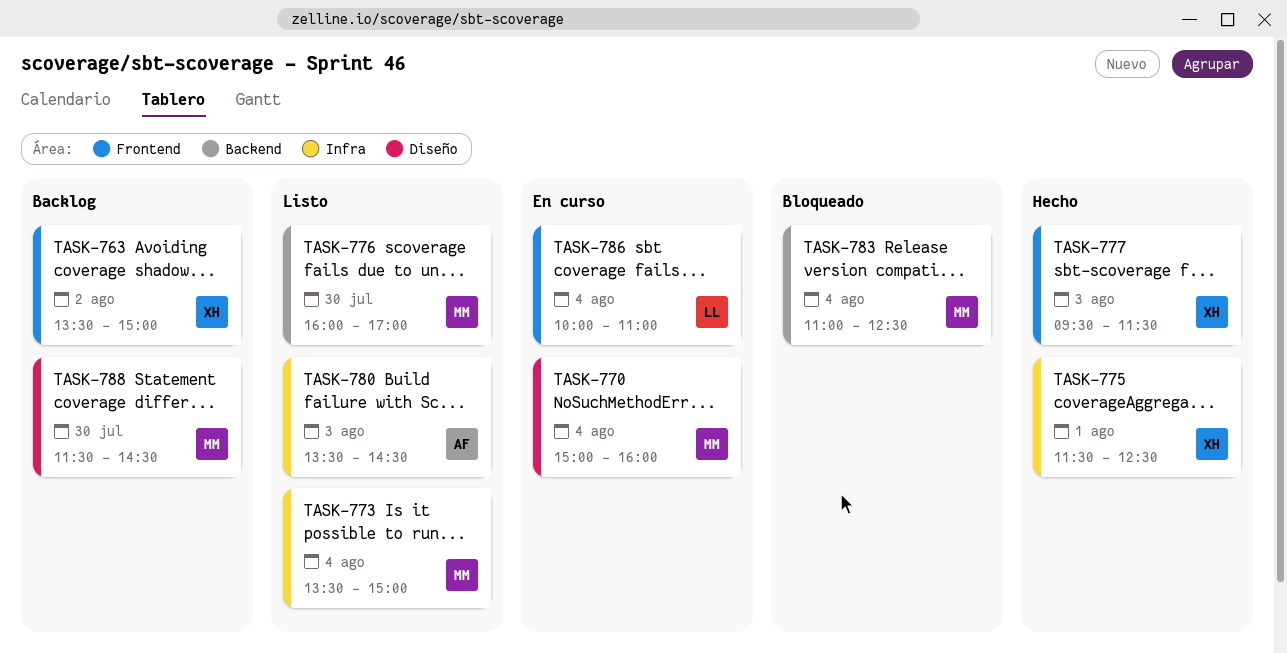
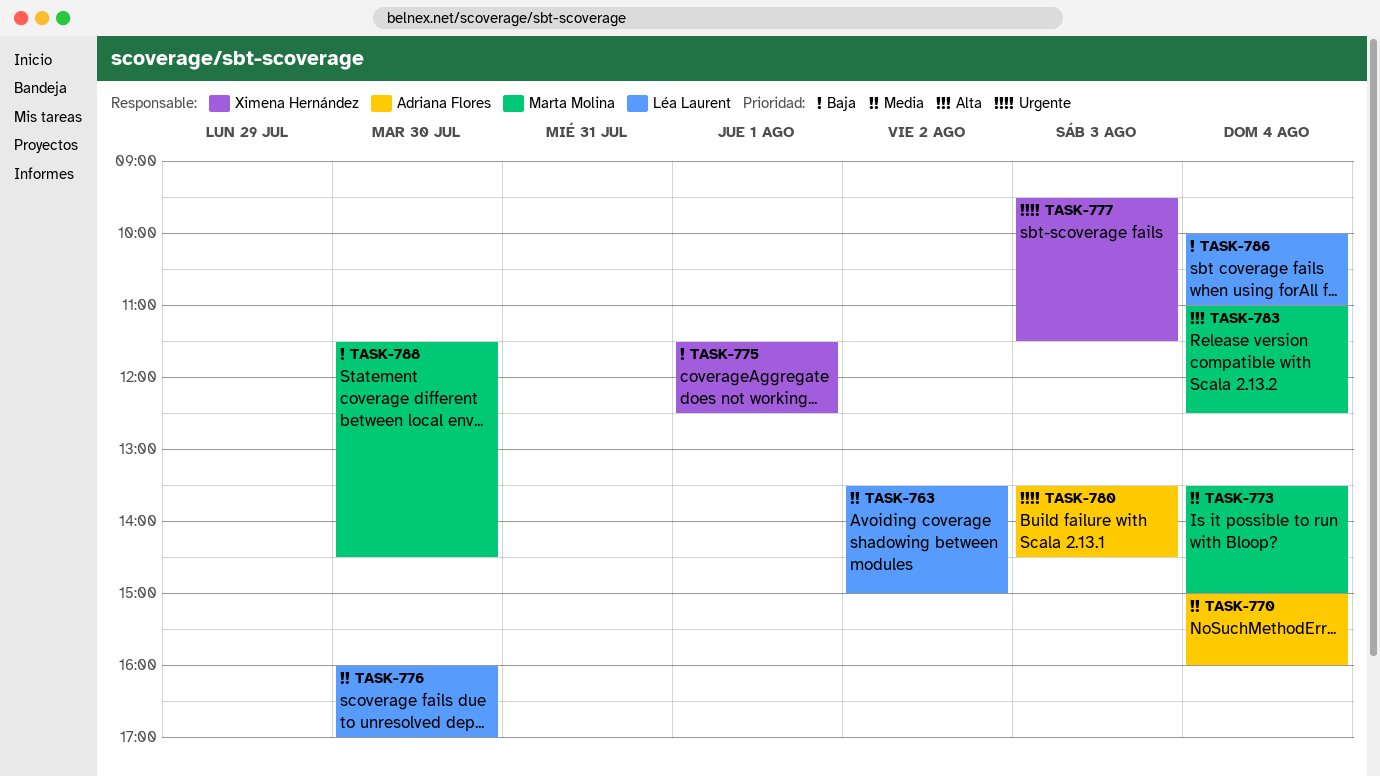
TASK-763, owner: Ximena Hernández -> Léa Laurent
TASK-770, owner: Marta Molina -> Adriana Flores
TASK-776, owner: Marta Molina -> Léa Laurent

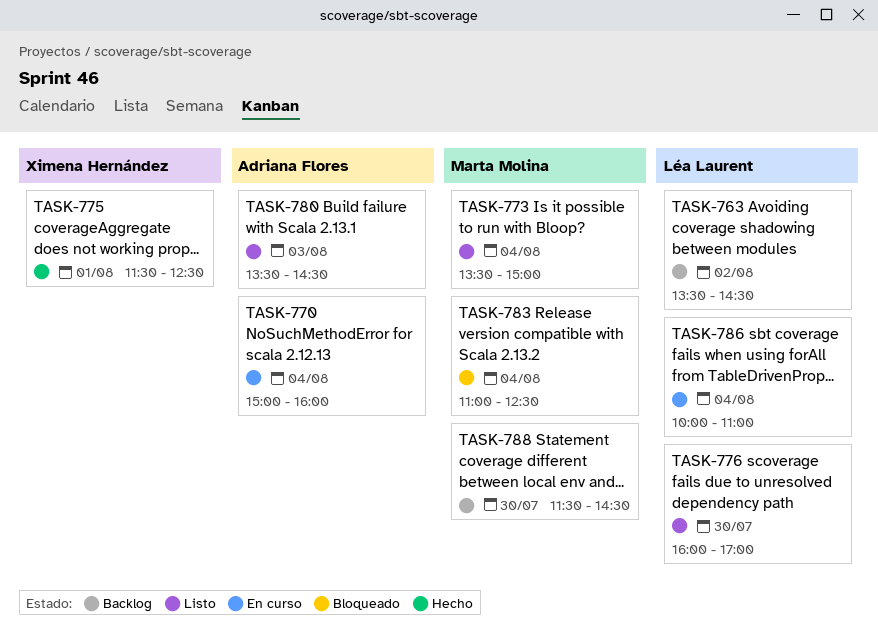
TASK-763, ends: 15:00 -> 14:30
TASK-777: present -> none

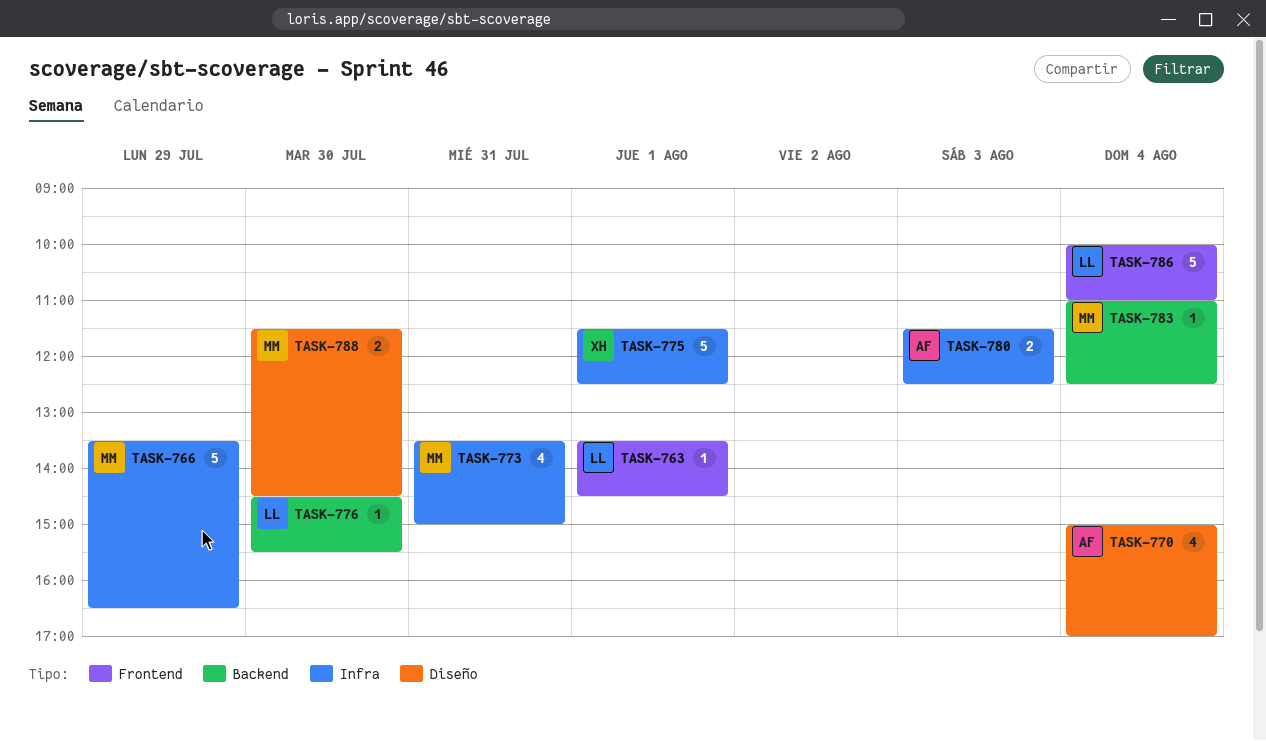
TASK-763, day: Aug 2 -> Aug 1
TASK-766: none -> present
TASK-770, ends: 16:00 -> 17:00
TASK-773, day: Aug 4 -> Jul 31
TASK-776, begins: 16:00 -> 14:30
TASK-776, ends: 17:00 -> 15:30
TASK-780, begins: 13:30 -> 11:30
TASK-780, ends: 14:30 -> 12:30

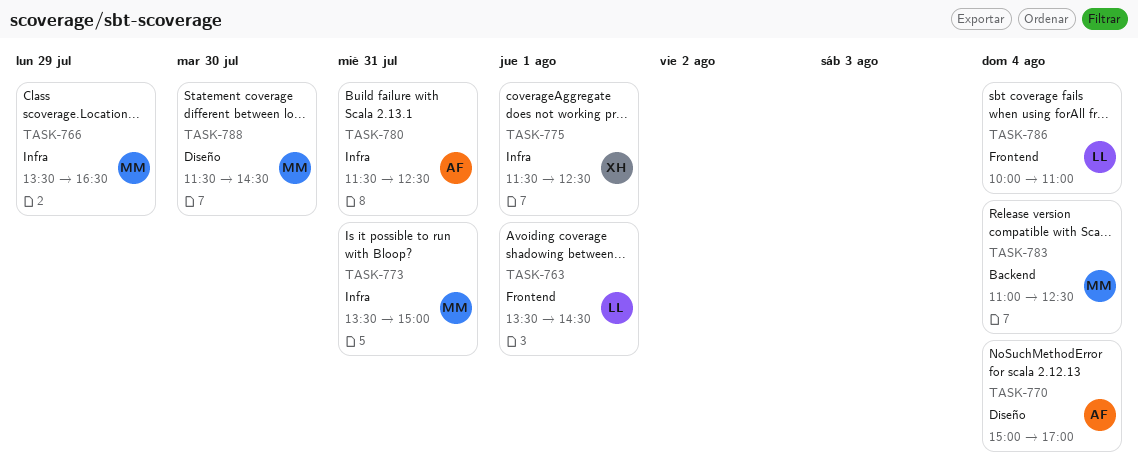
TASK-776: present -> none
TASK-780, day: Aug 3 -> Jul 31

